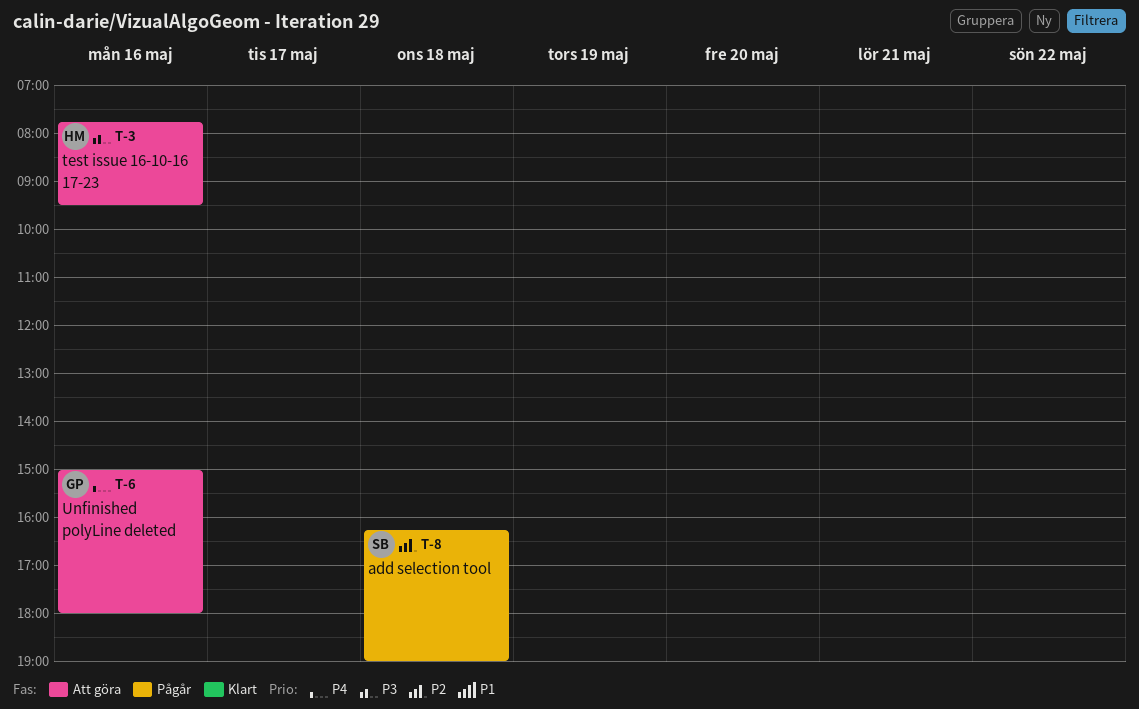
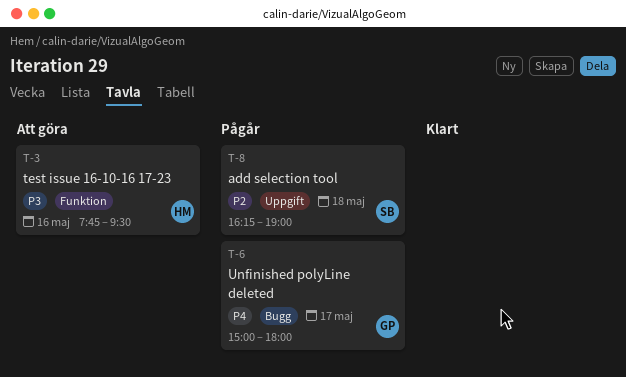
T-6, status: Att göra -> Pågår
T-6, day: May 16 -> May 17

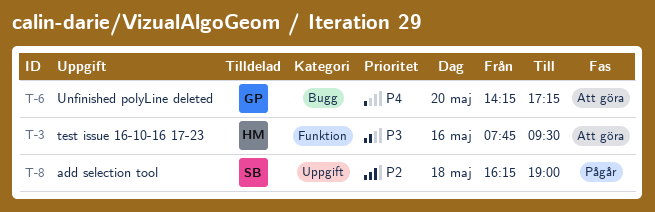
T-6, status: Pågår -> Att göra
T-6, day: May 17 -> May 20
T-6, begins: 15:00 -> 14:15
T-6, ends: 18:00 -> 17:15

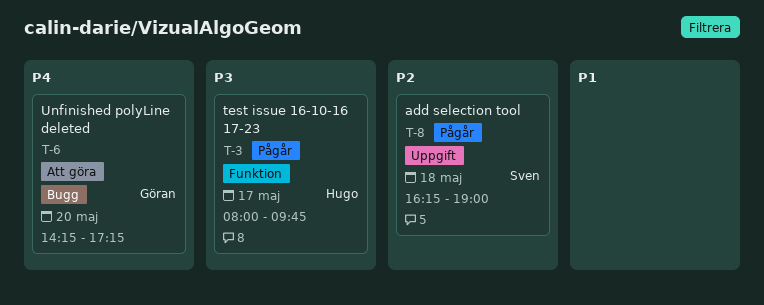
T-3, status: Att göra -> Pågår
T-3, day: May 16 -> May 17
T-3, begins: 07:45 -> 08:00
T-3, ends: 09:30 -> 09:45

